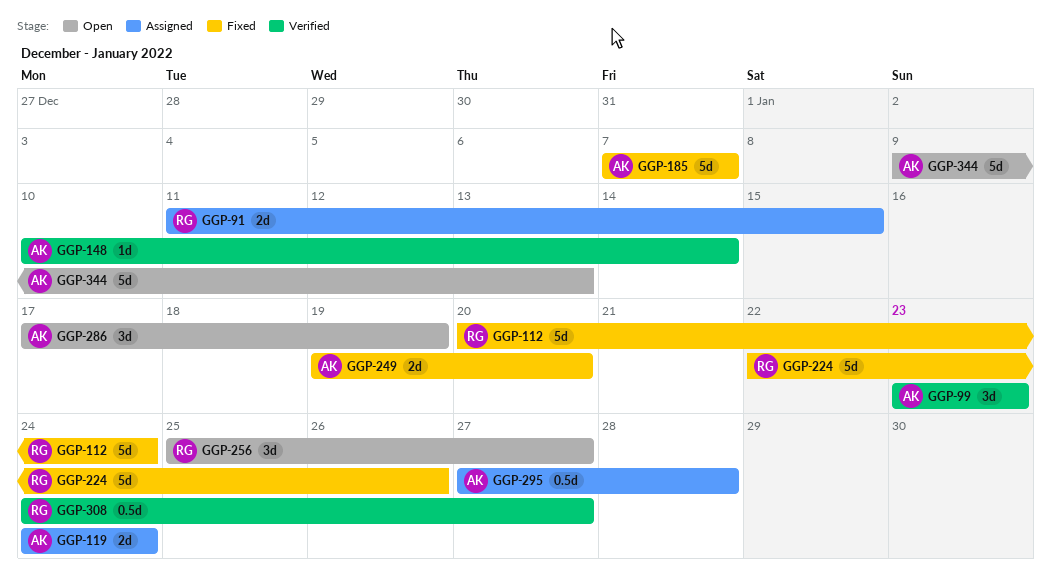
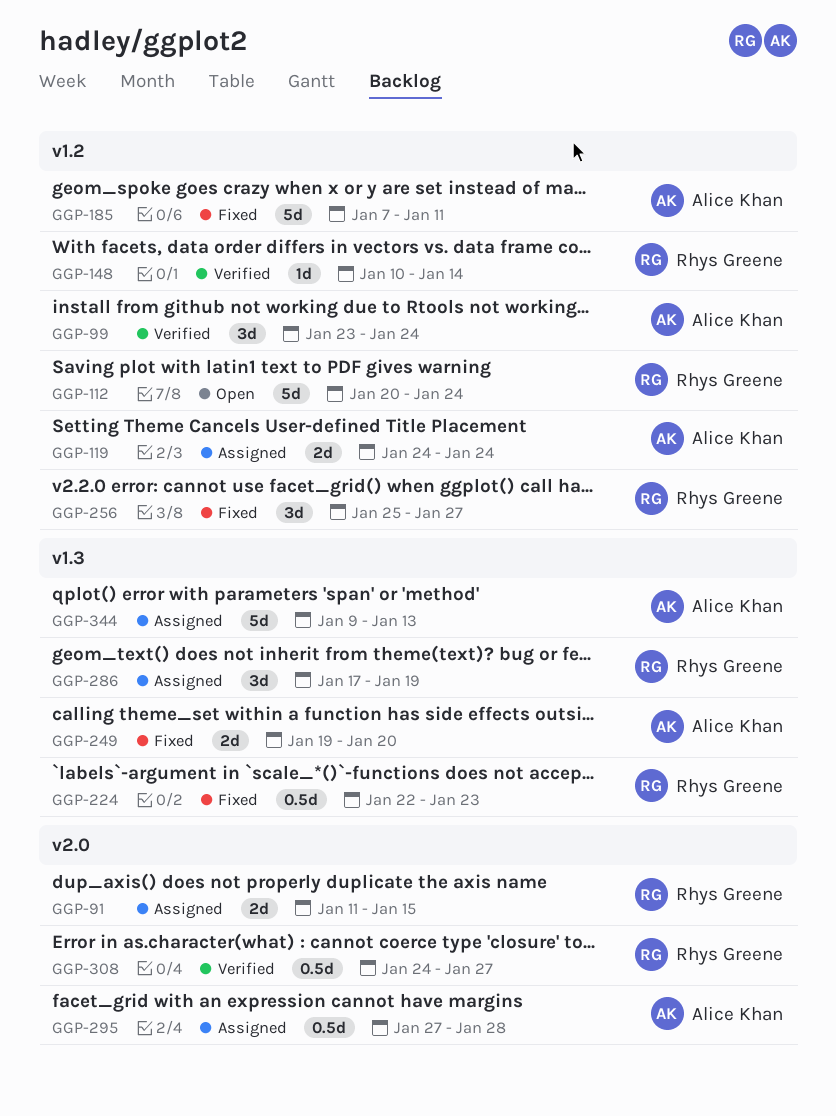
GGP-99, due: Jan 23 -> Jan 24
GGP-112, status: Fixed -> Open
GGP-148, owner: Alice Khan -> Rhys Greene
GGP-185, due: Jan 7 -> Jan 11
GGP-224, estimate: 5d -> 0.5d
GGP-224, due: Jan 26 -> Jan 23
GGP-256, status: Open -> Fixed
GGP-286, status: Open -> Assigned
GGP-286, owner: Alice Khan -> Rhys Greene
GGP-344, status: Open -> Assigned

